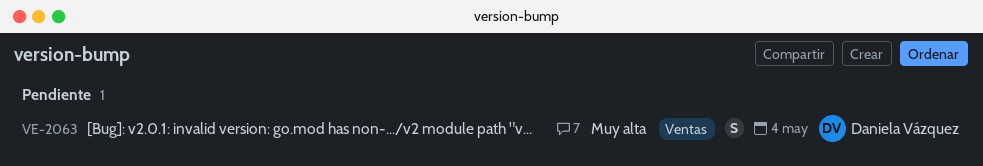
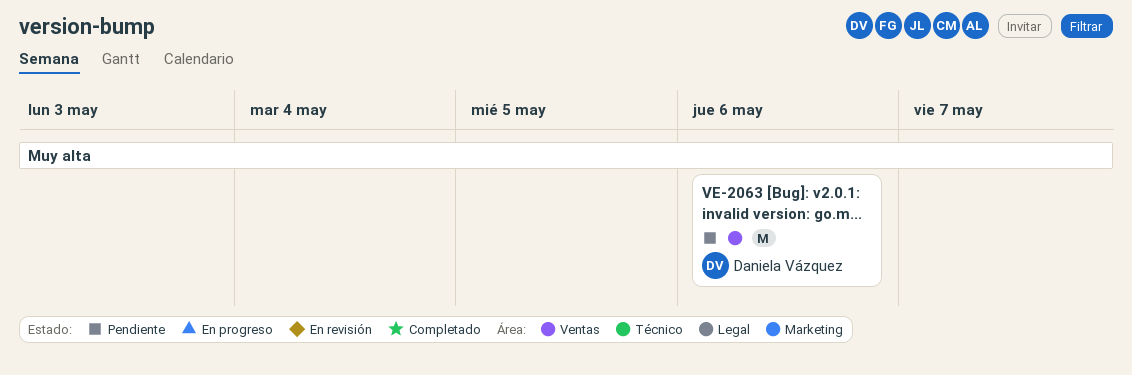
VE-2063, estimate: S -> M
VE-2063, due: May 4 -> May 6

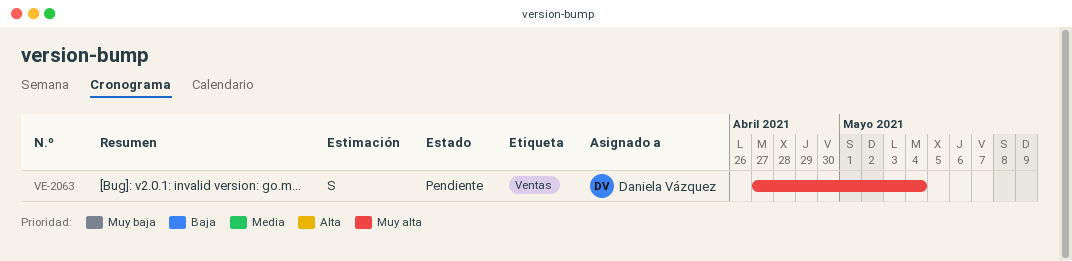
VE-2063, estimate: M -> S
VE-2063, due: May 6 -> May 4

